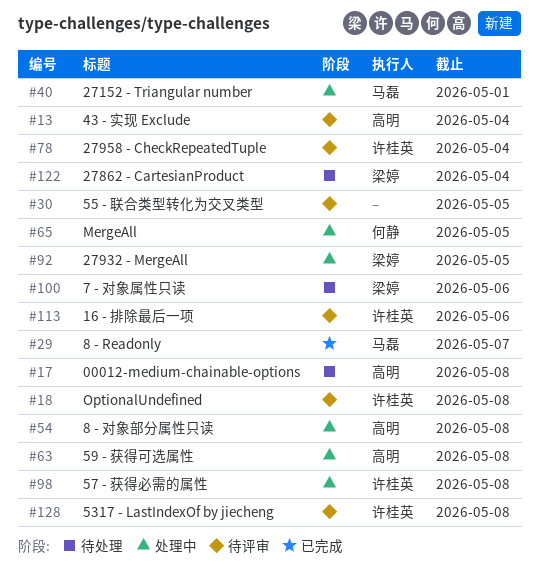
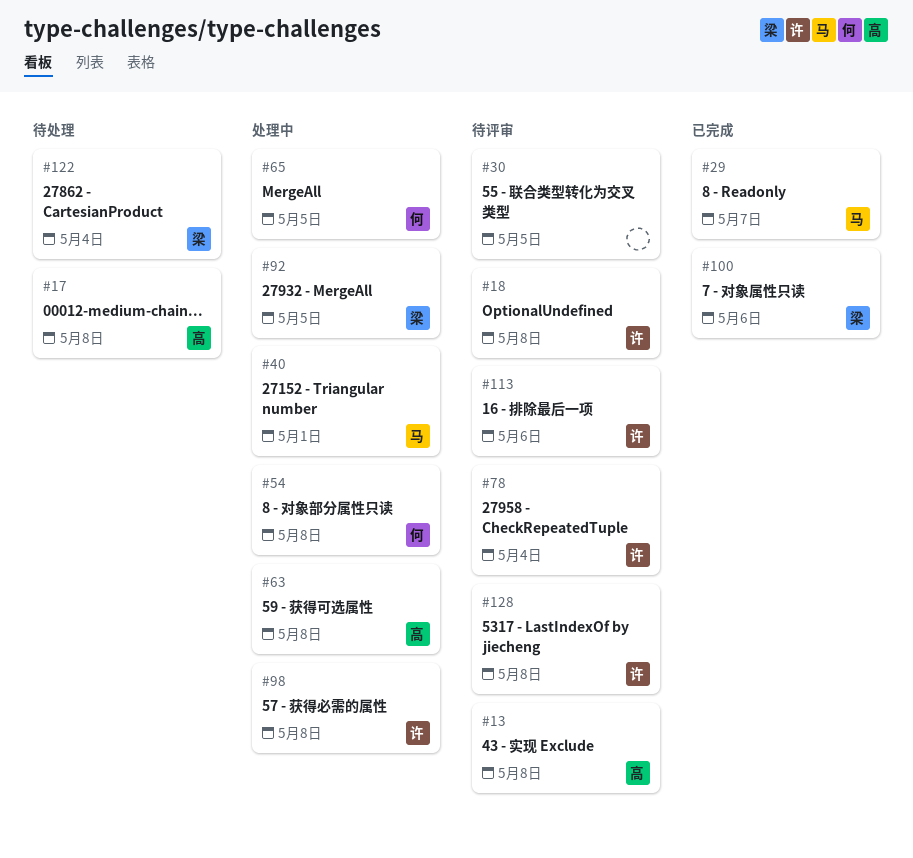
#13, due: May 4 -> May 8
#54, owner: 高明 -> 何静
#100, status: 待处理 -> 已完成

